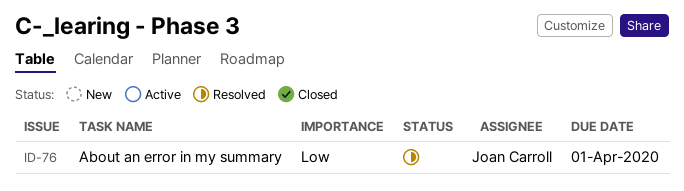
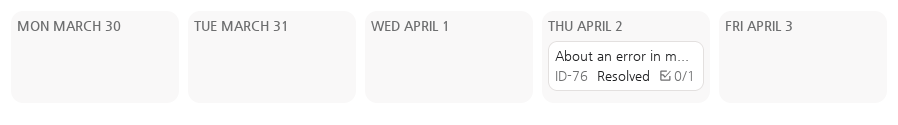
ID-76, due: Apr 1 -> Apr 2

